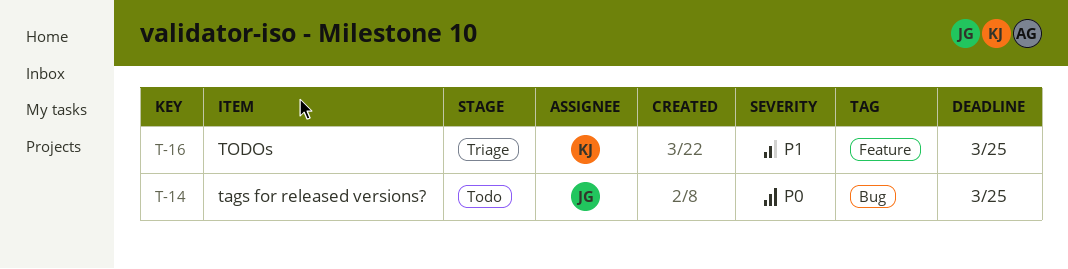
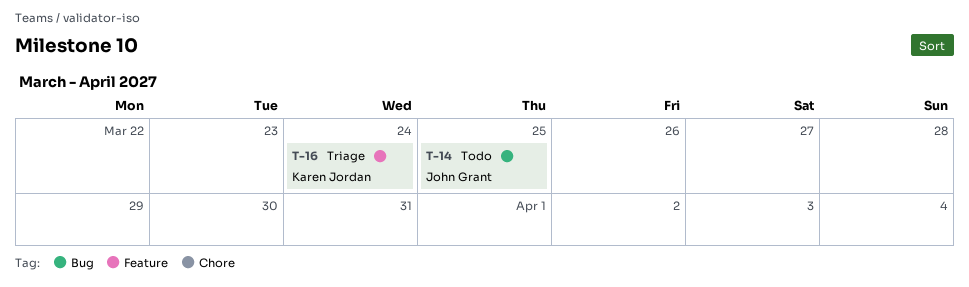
T-16, due: Mar 25 -> Mar 24

